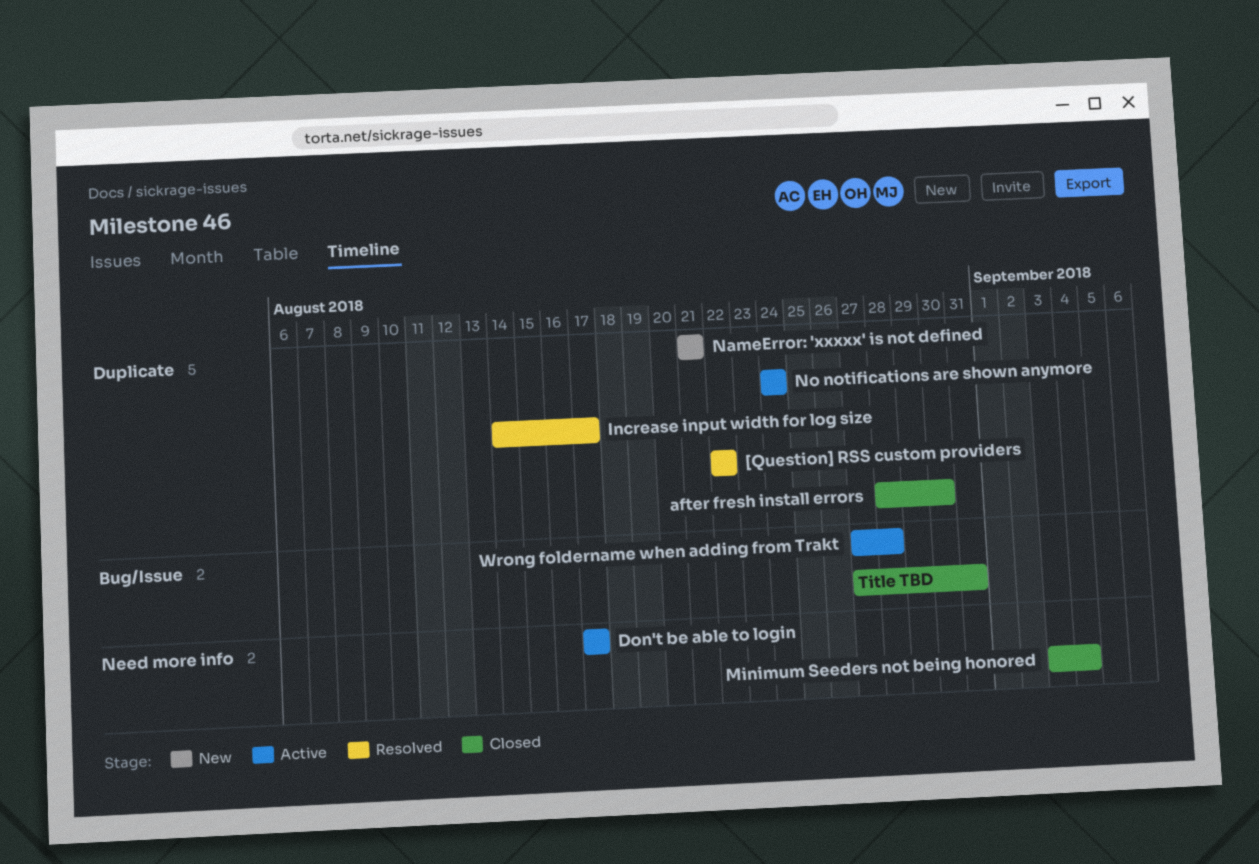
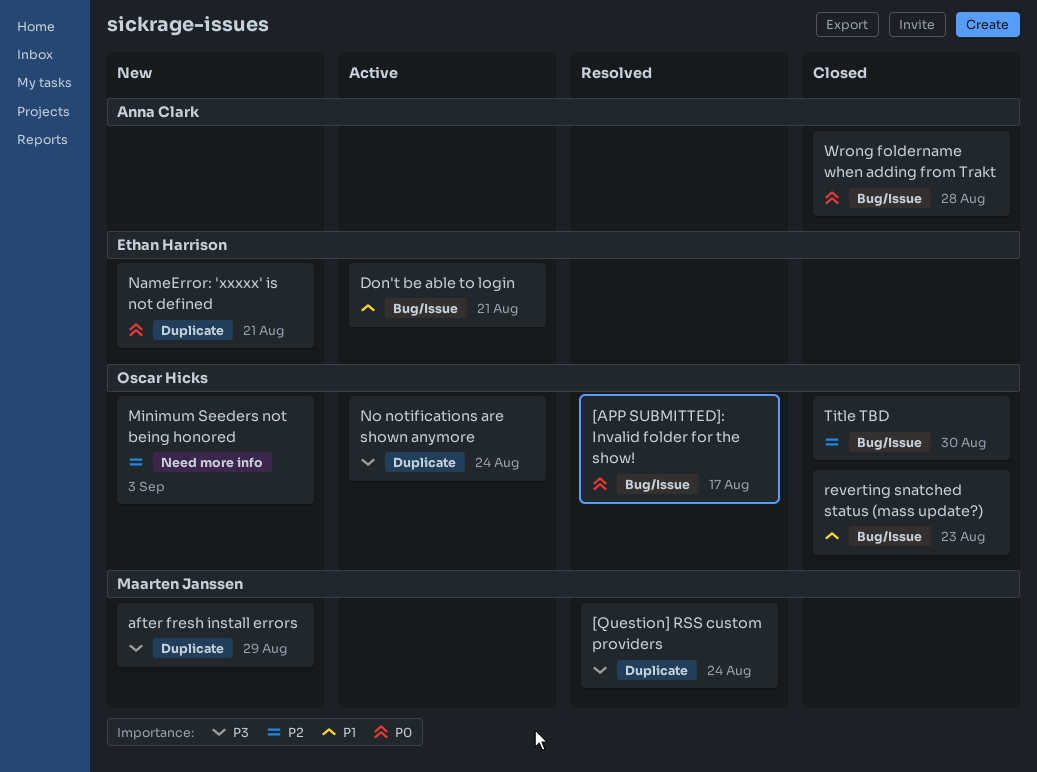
[APP SUBMITTED]: Invalid folder for the show!: none -> present
[Question] RSS custom providers, due: Aug 22 -> Aug 24
after fresh install errors, status: Closed -> New
after fresh install errors, due: Aug 30 -> Aug 29
Don't be able to login, label: Need more info -> Bug/Issue
Don't be able to login, due: Aug 17 -> Aug 21
Increase input width for log size: present -> none
Minimum Seeders not being honored, status: Closed -> New
Minimum Seeders not being honored, due: Sep 4 -> Sep 3
reverting snatched status (mass update?): none -> present
Title TBD, due: Aug 31 -> Aug 30
Wrong foldername when adding from Trakt, status: Active -> Closed

